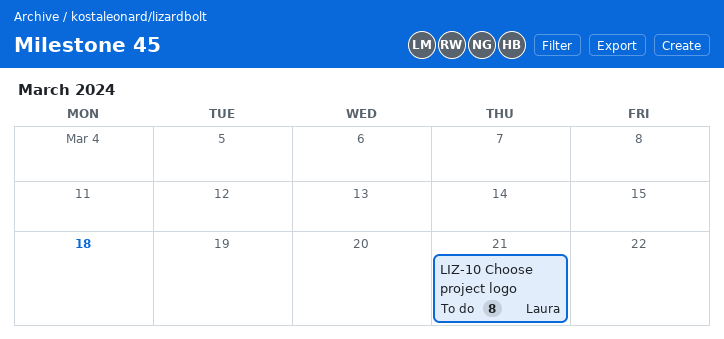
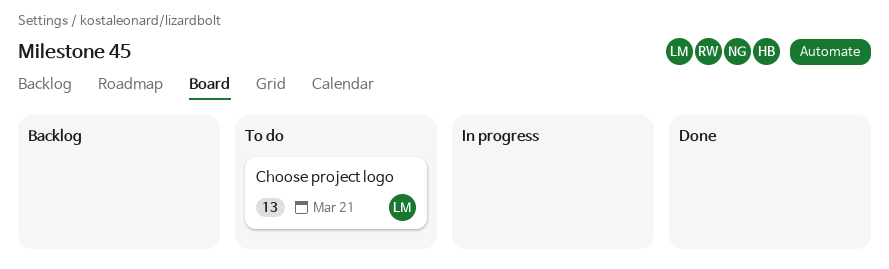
Choose project logo, estimate: 8 -> 13

